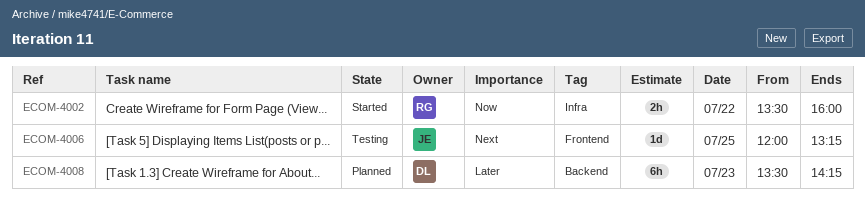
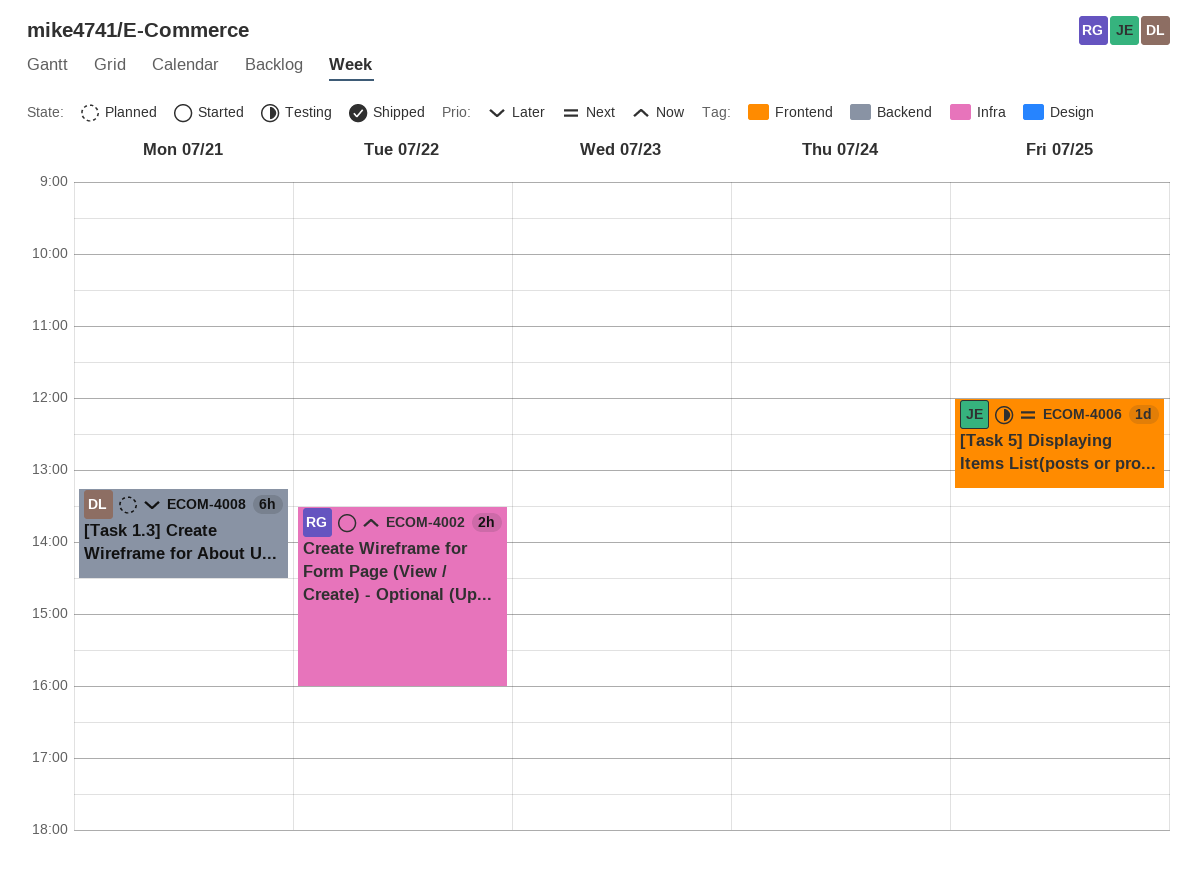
ECOM-4008, day: Jul 23 -> Jul 21
ECOM-4008, begins: 13:30 -> 13:15
ECOM-4008, ends: 14:15 -> 14:30

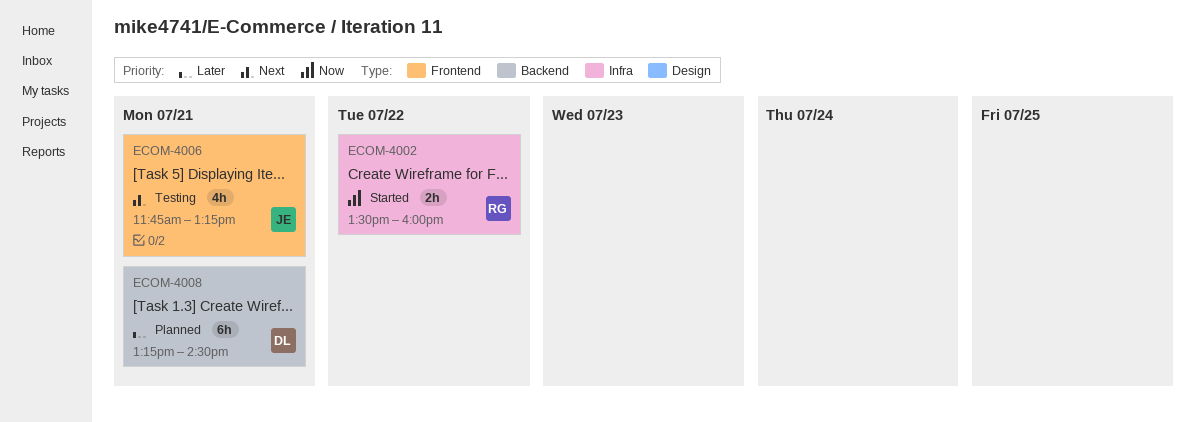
ECOM-4006, estimate: 1d -> 4h
ECOM-4006, day: Jul 25 -> Jul 21
ECOM-4006, begins: 12:00 -> 11:45

